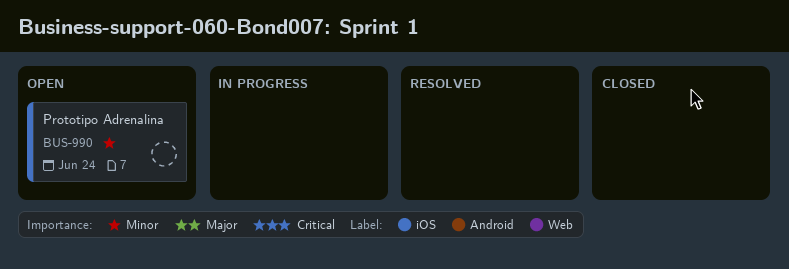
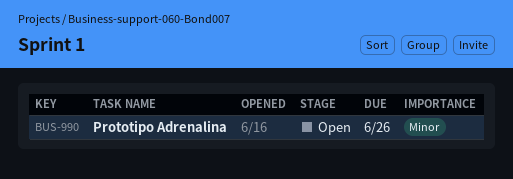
BUS-990, due: Jun 24 -> Jun 26

